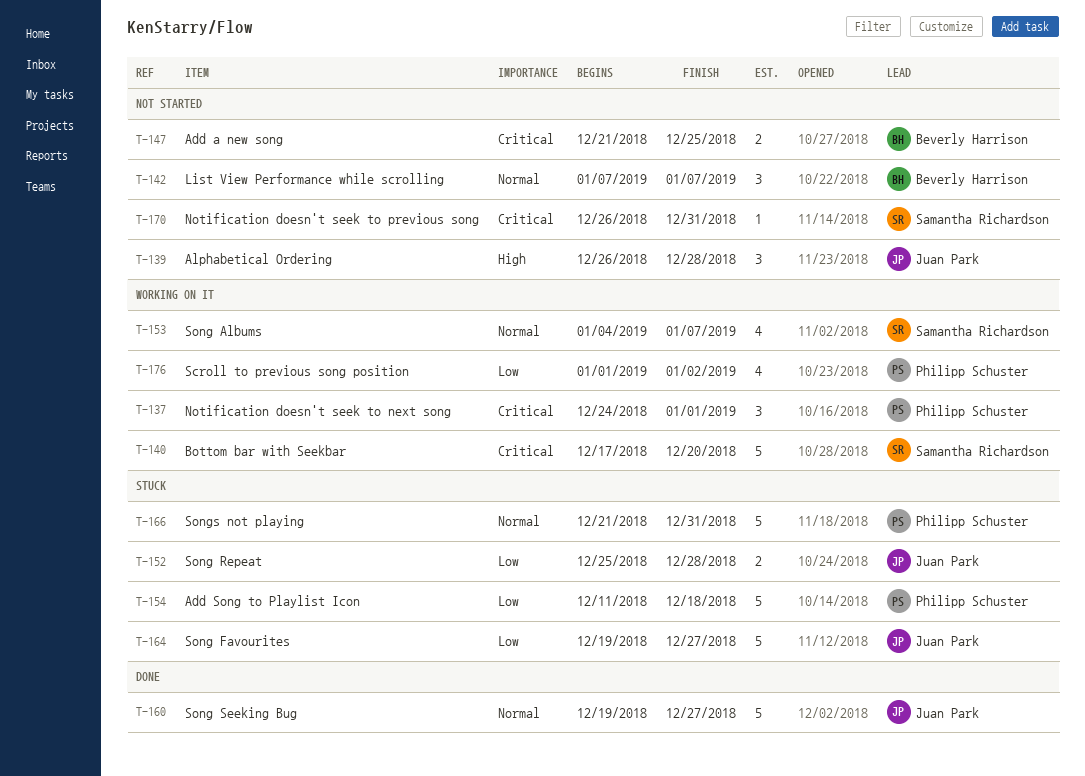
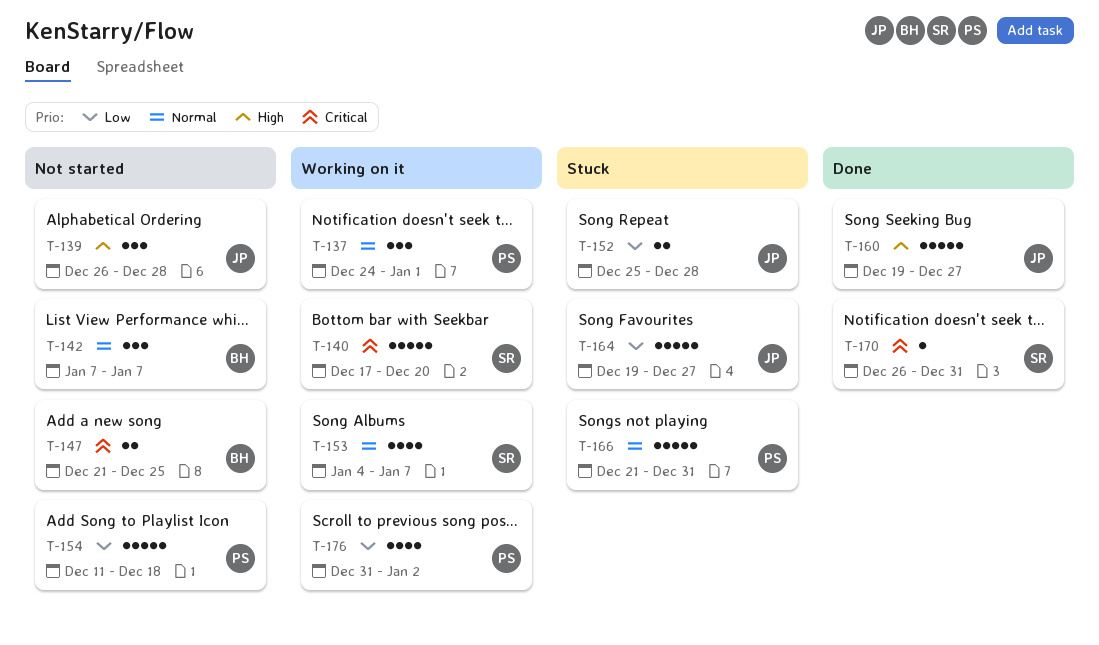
T-137, priority: Critical -> Normal
T-154, status: Stuck -> Not started
T-160, priority: Normal -> High
T-170, status: Not started -> Done
T-176, start: Jan 1 -> Dec 31

